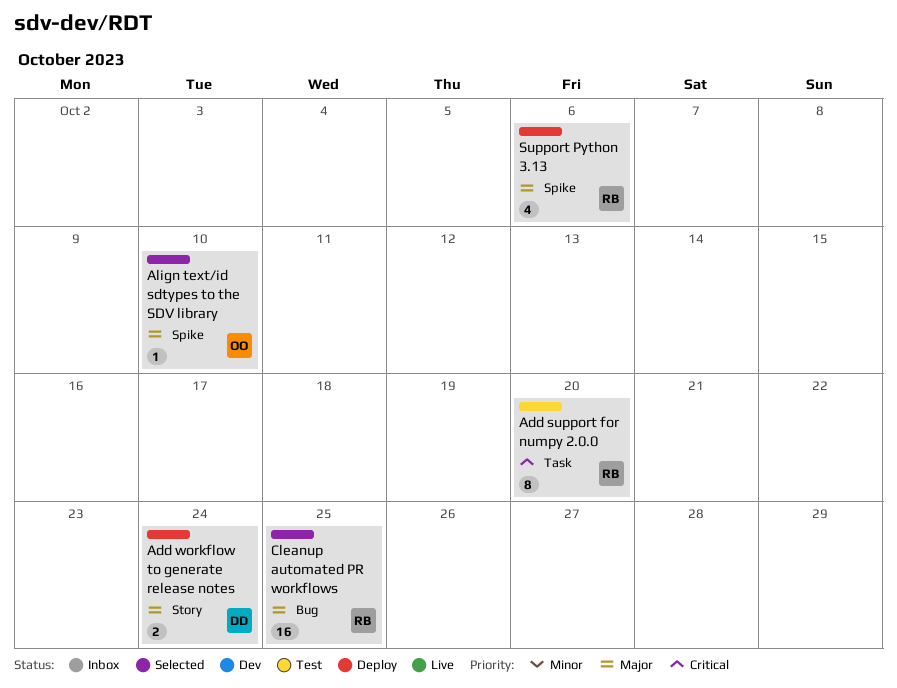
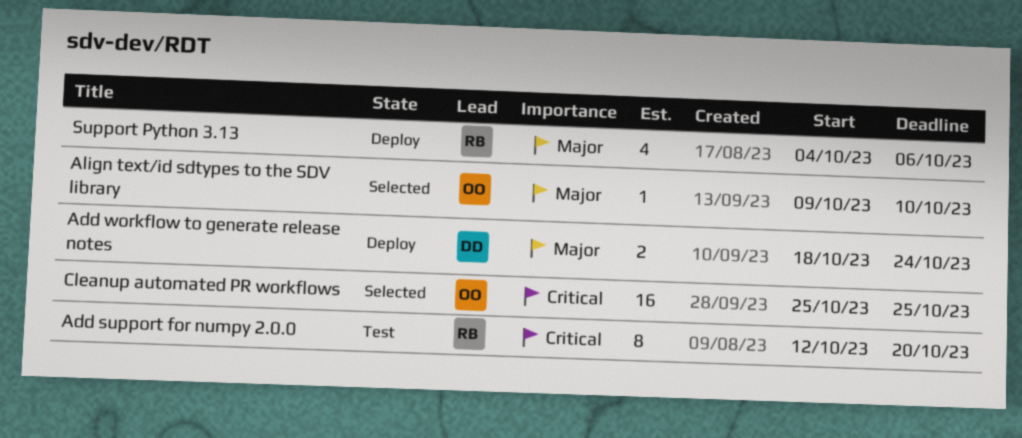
Cleanup automated PR workflows, owner: RB -> OO
Cleanup automated PR workflows, priority: Major -> Critical

